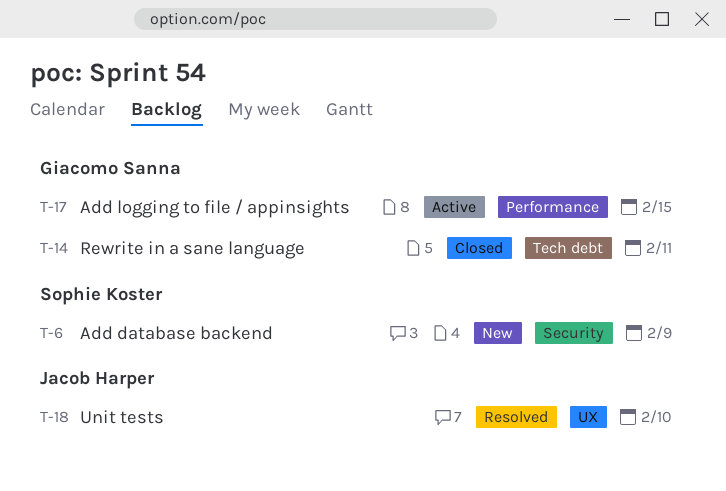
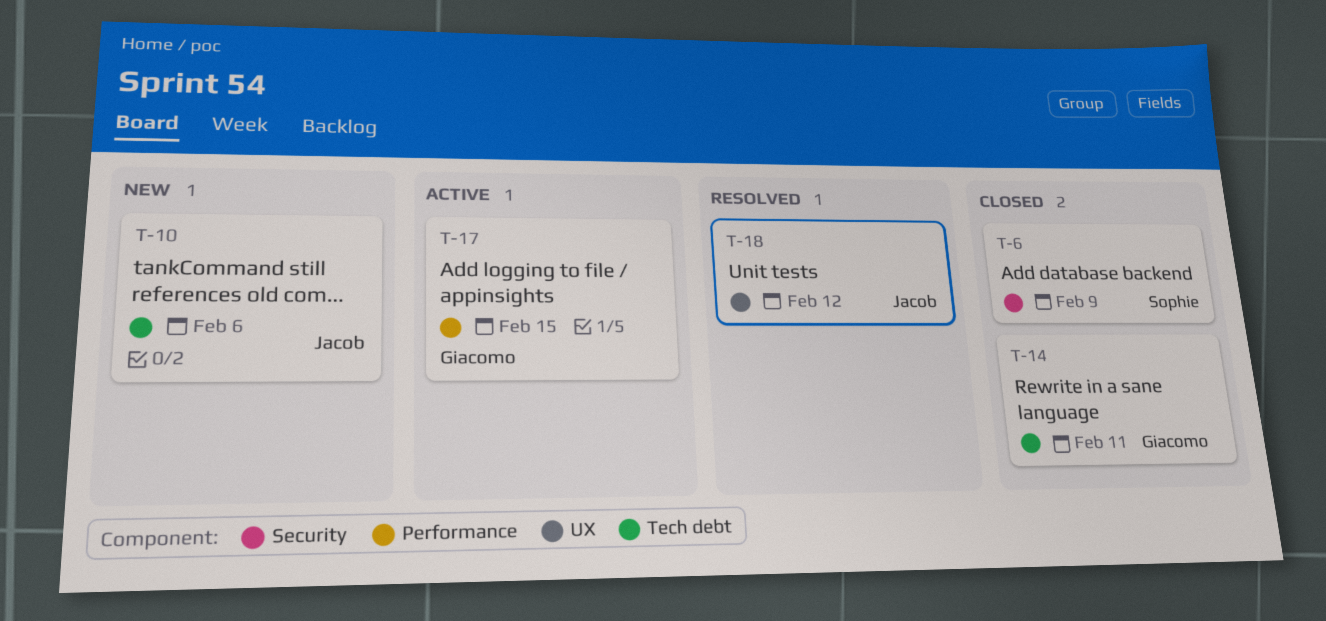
T-6, status: New -> Closed
T-10: none -> present
T-18, due: Feb 10 -> Feb 12

